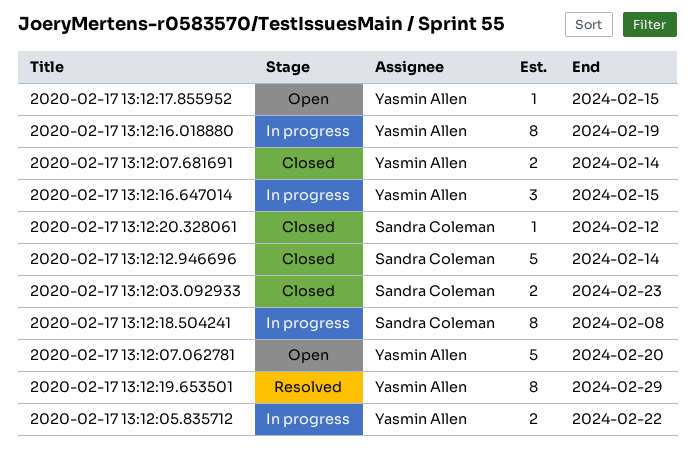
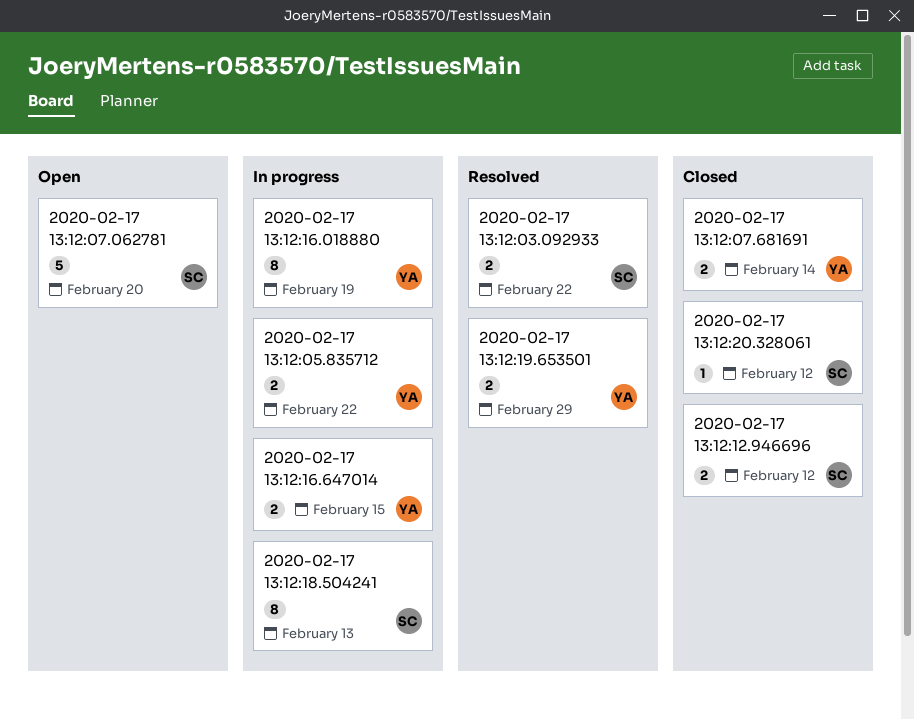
2020-02-17 13:12:03.092933, status: Closed -> Resolved
2020-02-17 13:12:03.092933, due: Feb 23 -> Feb 22
2020-02-17 13:12:07.062781, owner: Yasmin Allen -> Sandra Coleman
2020-02-17 13:12:12.946696, estimate: 5 -> 2
2020-02-17 13:12:12.946696, due: Feb 14 -> Feb 12
2020-02-17 13:12:16.647014, estimate: 3 -> 2
2020-02-17 13:12:17.855952: present -> none
2020-02-17 13:12:18.504241, due: Feb 8 -> Feb 13
2020-02-17 13:12:19.653501, estimate: 8 -> 2

